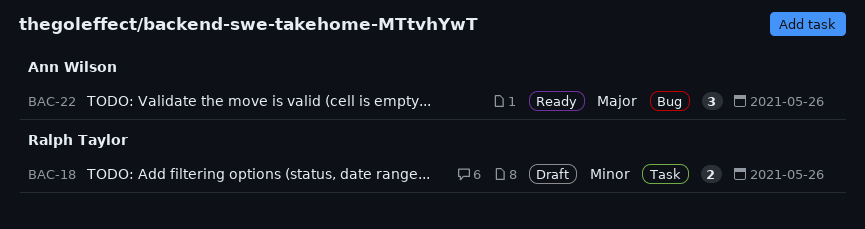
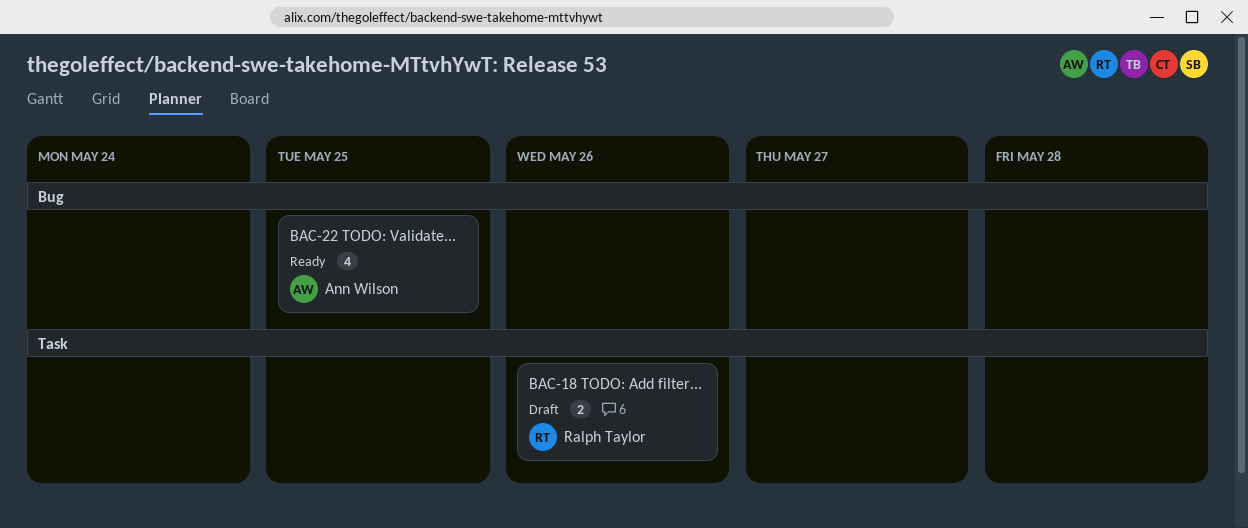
BAC-22, estimate: 3 -> 4
BAC-22, due: May 26 -> May 25

